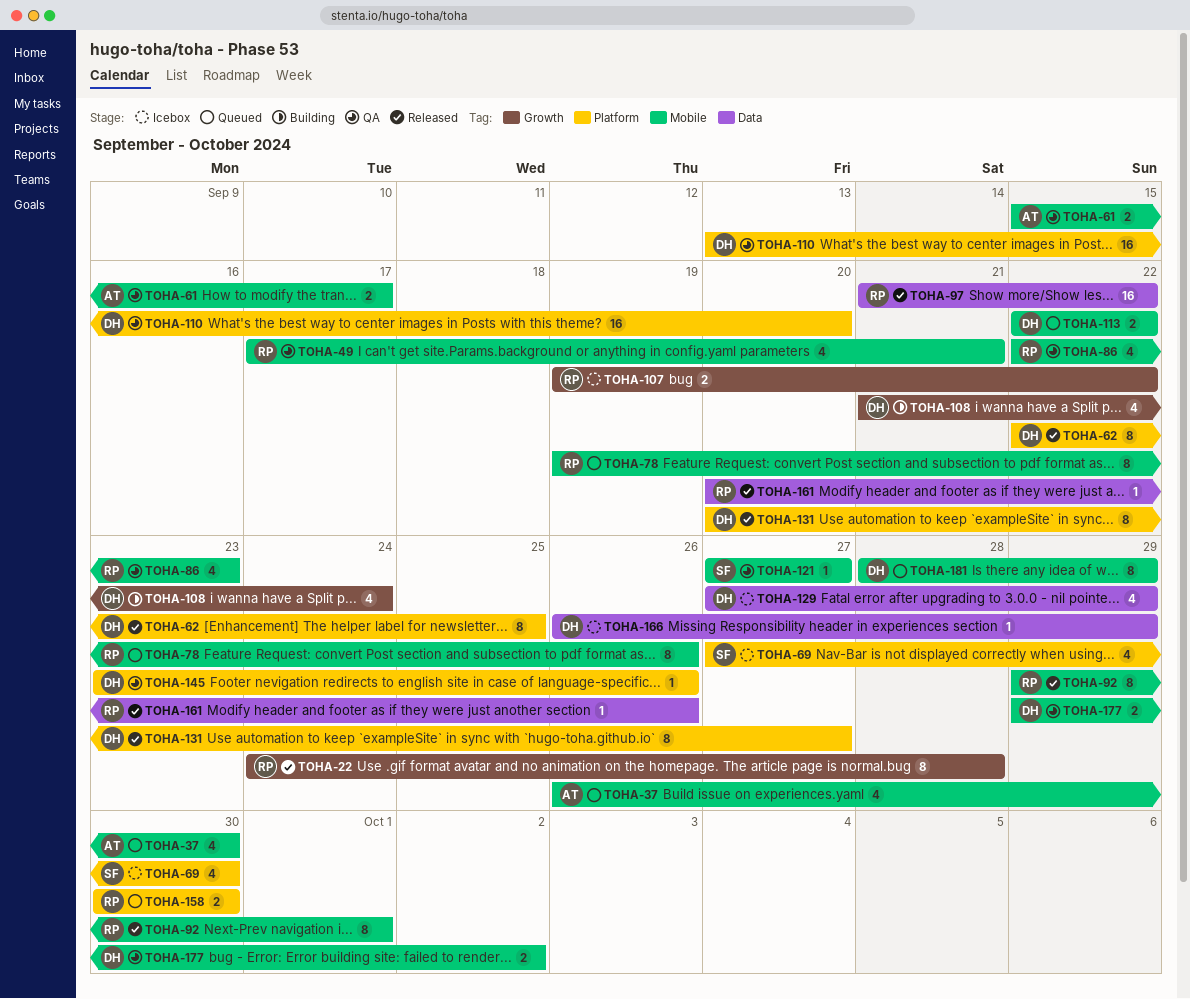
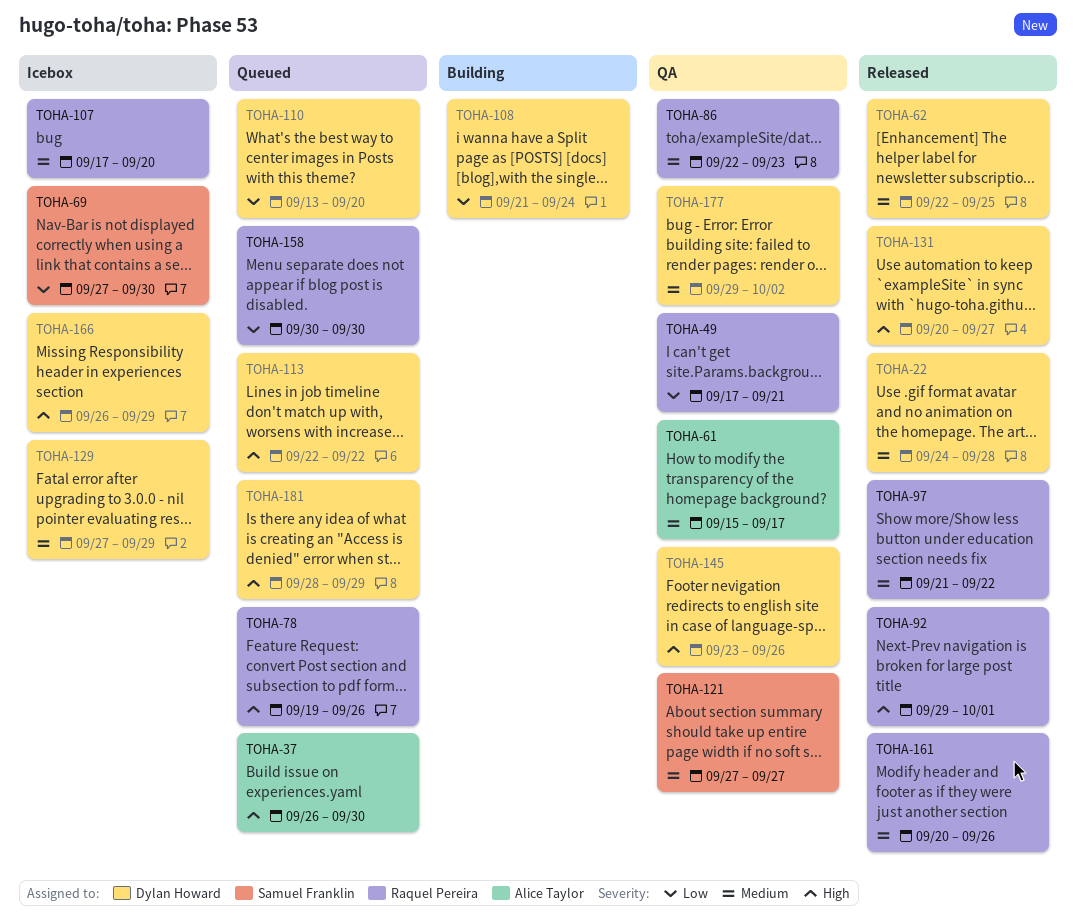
TOHA-22, owner: Raquel Pereira -> Dylan Howard
TOHA-107, start: Sep 19 -> Sep 17
TOHA-107, due: Sep 22 -> Sep 20
TOHA-110, status: QA -> Queued

